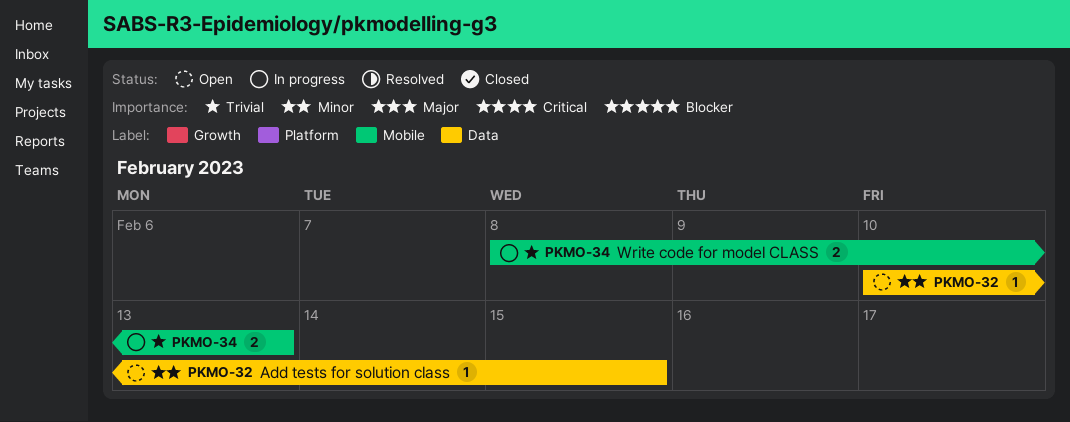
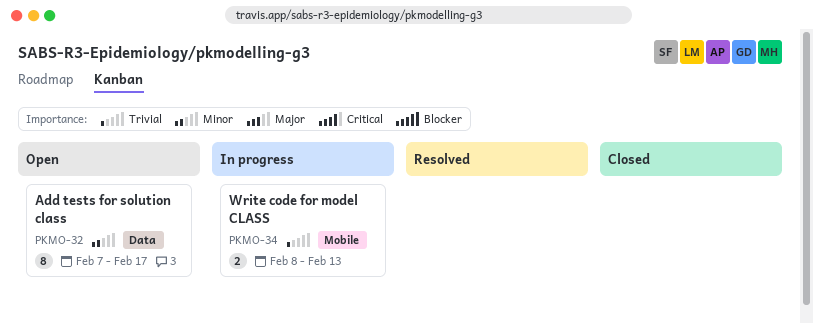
PKMO-32, estimate: 1 -> 8
PKMO-32, start: Feb 10 -> Feb 7
PKMO-32, due: Feb 15 -> Feb 17

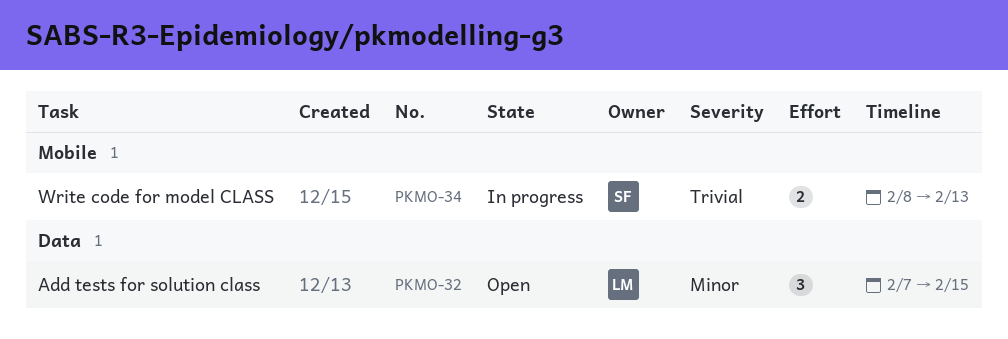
PKMO-32, estimate: 8 -> 3
PKMO-32, due: Feb 17 -> Feb 15

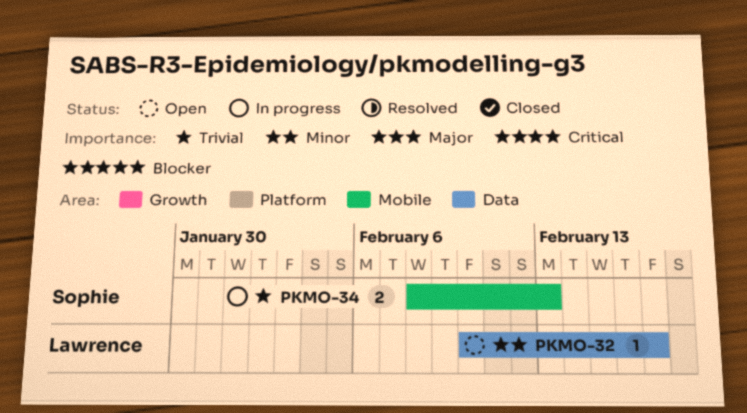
PKMO-32, estimate: 3 -> 1
PKMO-32, start: Feb 7 -> Feb 10
PKMO-32, due: Feb 15 -> Feb 17

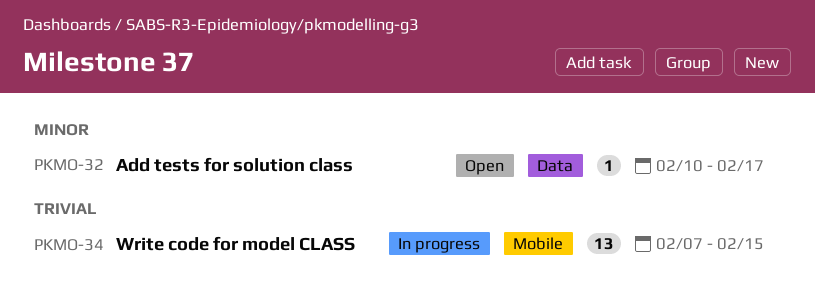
PKMO-34, estimate: 2 -> 13
PKMO-34, start: Feb 8 -> Feb 7
PKMO-34, due: Feb 13 -> Feb 15

